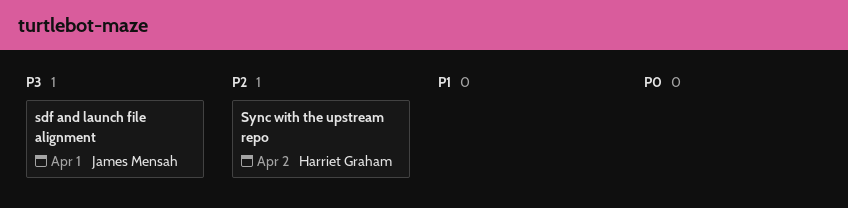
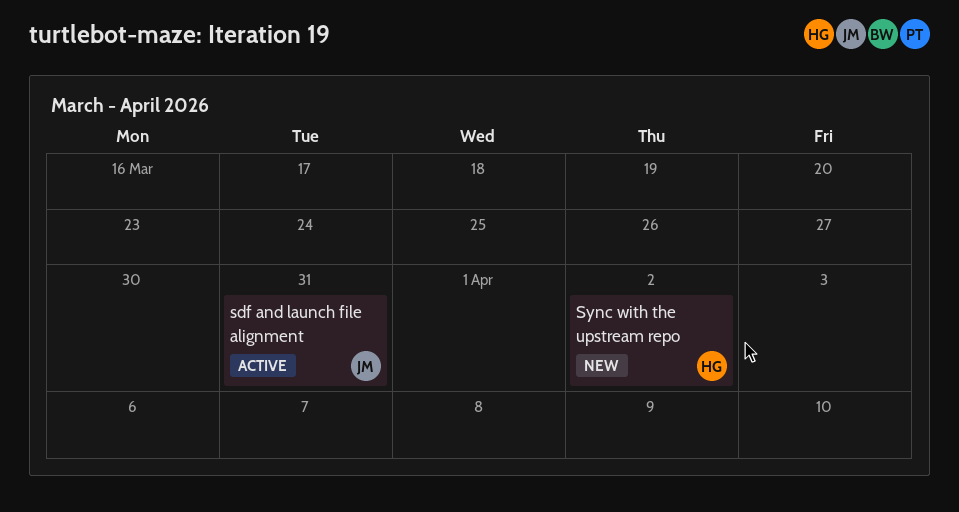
sdf and launch file alignment, due: Apr 1 -> Mar 31

